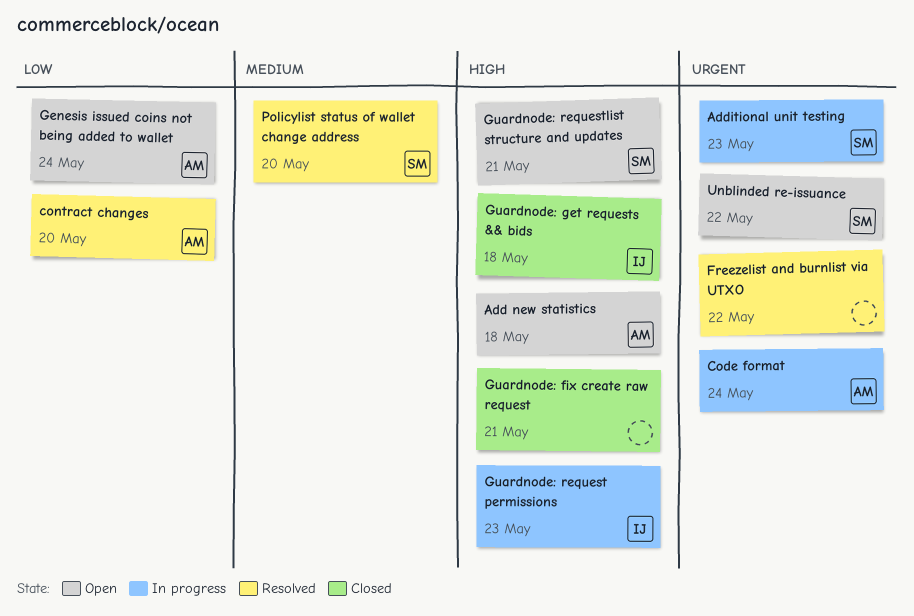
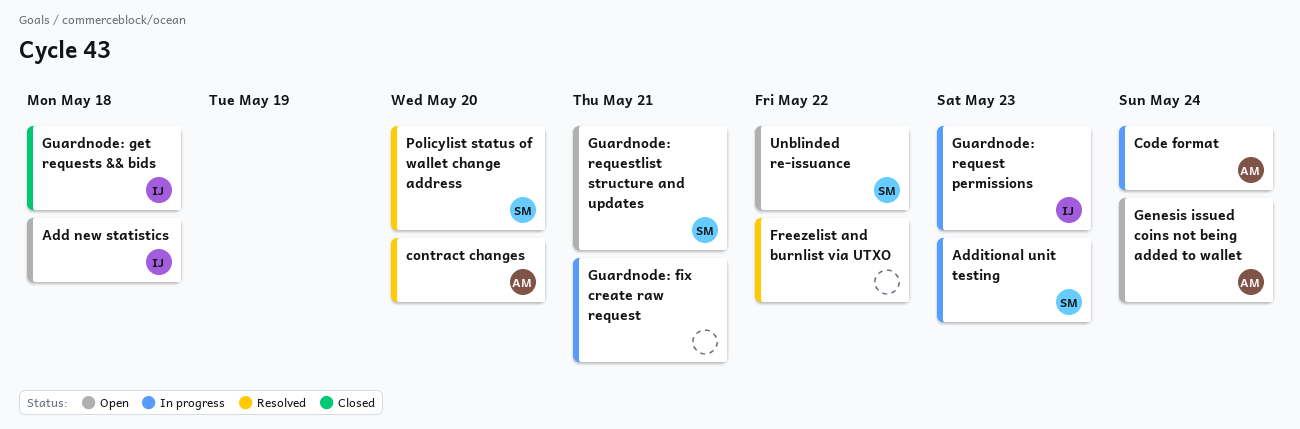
Add new statistics, owner: AM -> IJ
Guardnode: fix create raw request, status: Closed -> In progress

